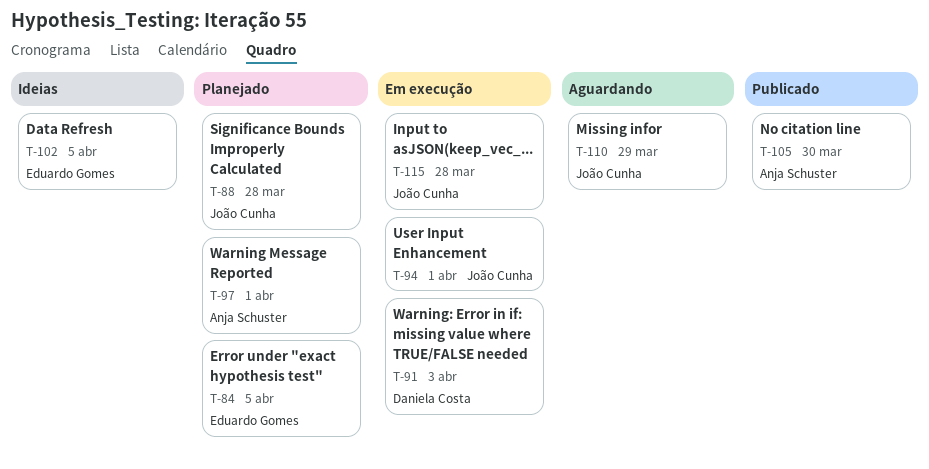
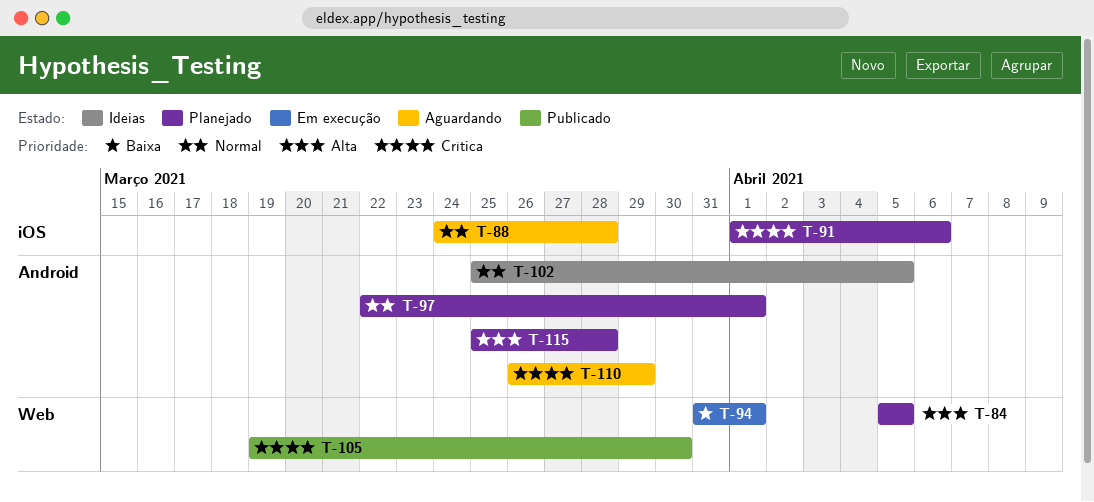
T-88, status: Planejado -> Aguardando
T-91, status: Em execução -> Planejado
T-91, due: Apr 3 -> Apr 6
T-115, status: Em execução -> Planejado

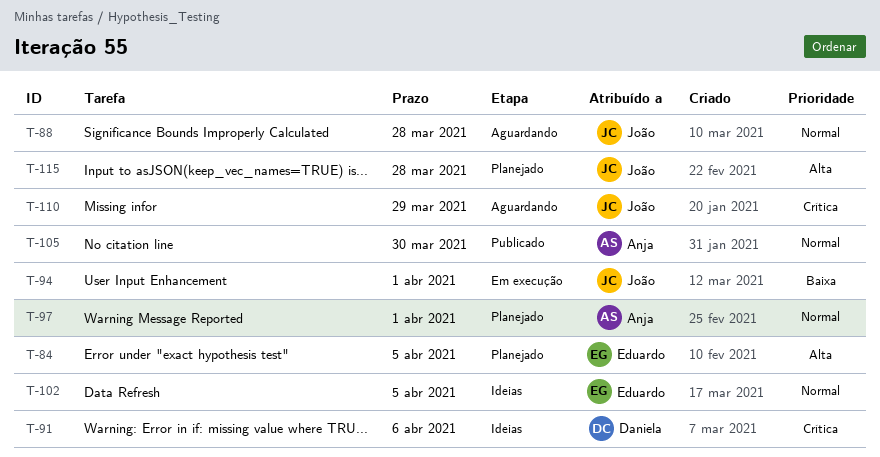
T-91, status: Planejado -> Ideias
T-105, priority: Crítica -> Normal

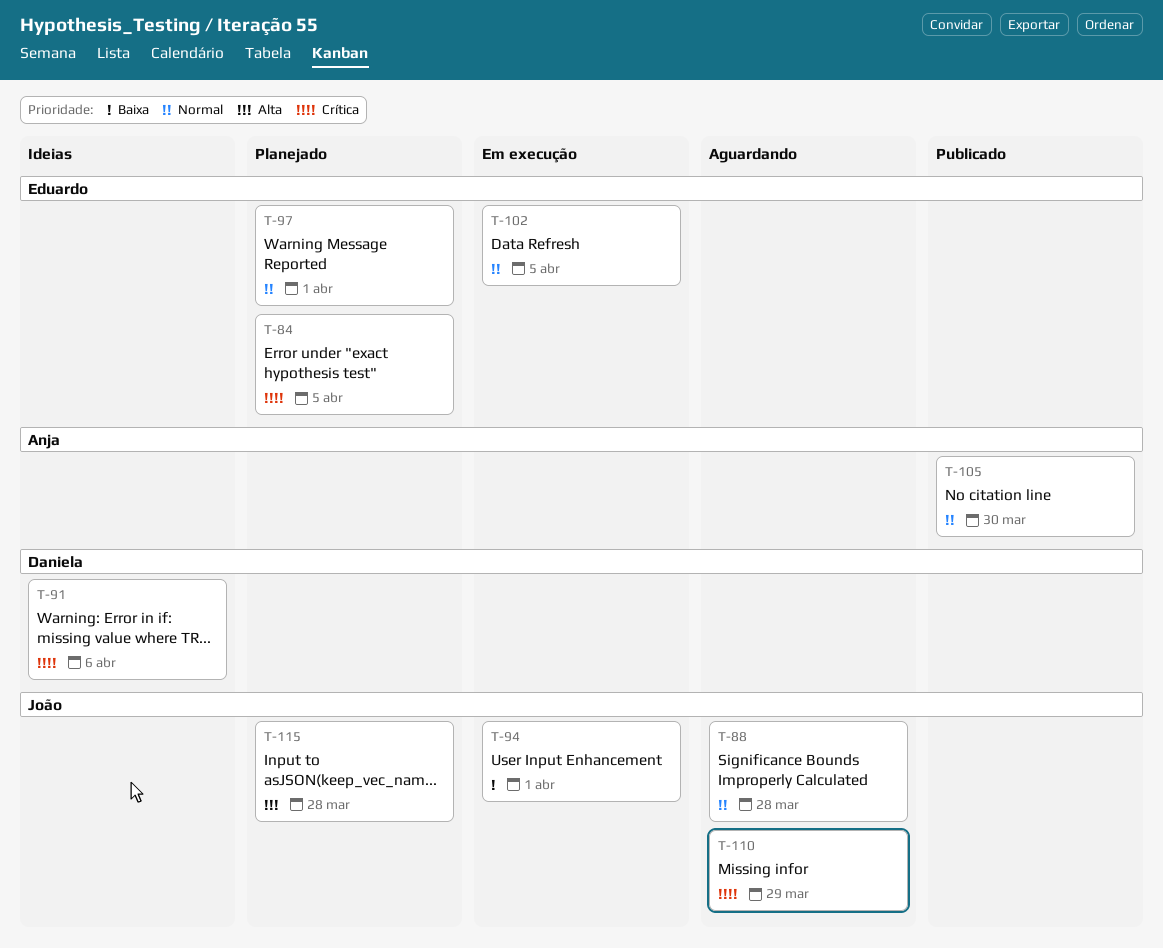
T-84, priority: Alta -> Crítica
T-97, owner: Anja -> Eduardo
T-102, status: Ideias -> Em execução

